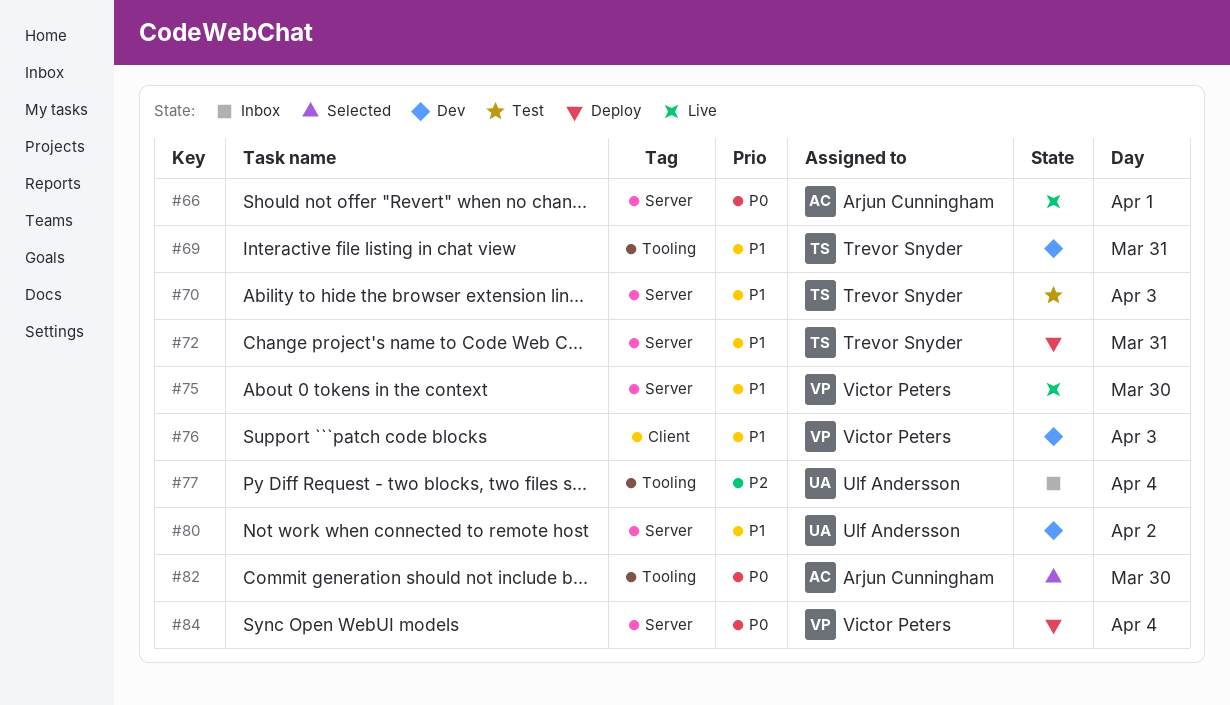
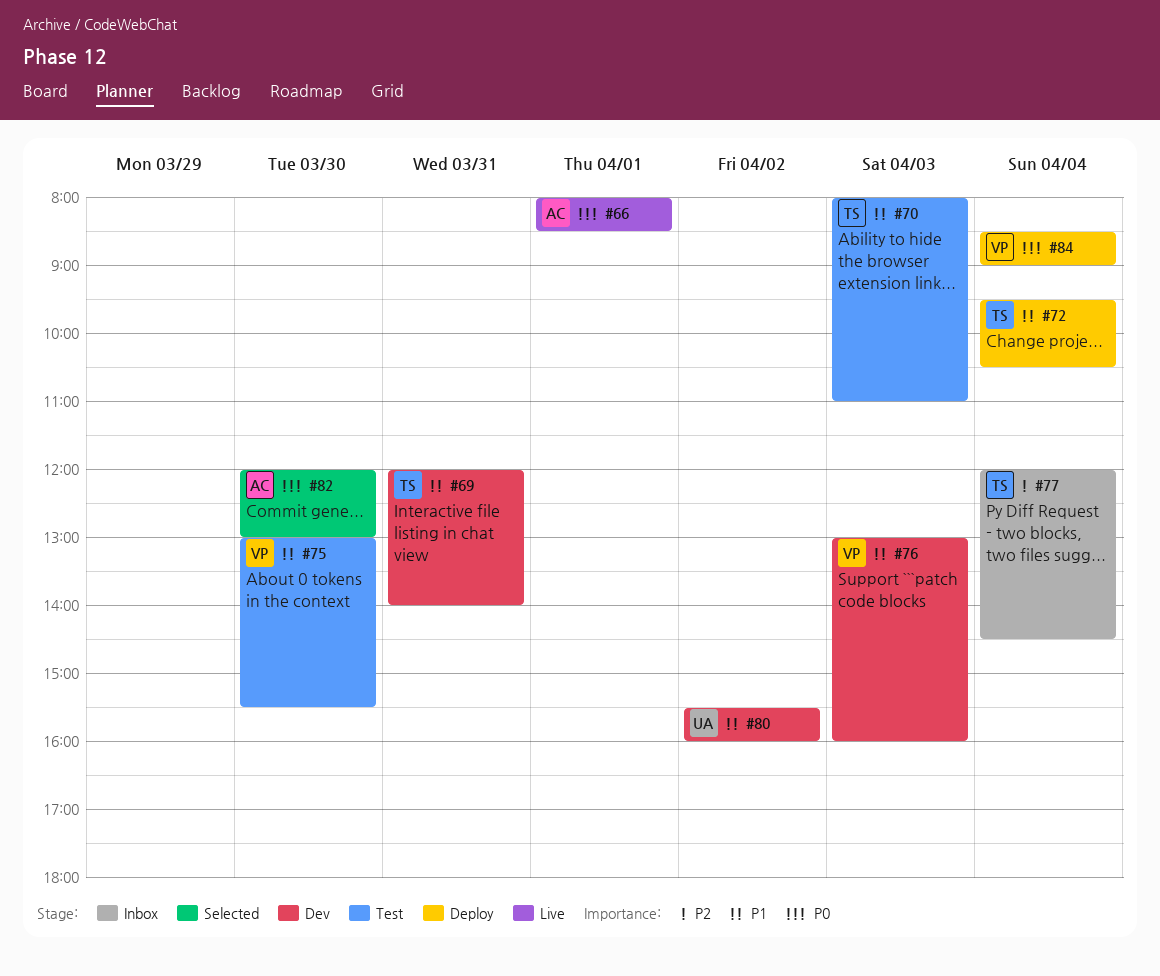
#72, day: Mar 31 -> Apr 4
#75, status: Live -> Test
#77, owner: Ulf Andersson -> Trevor Snyder

